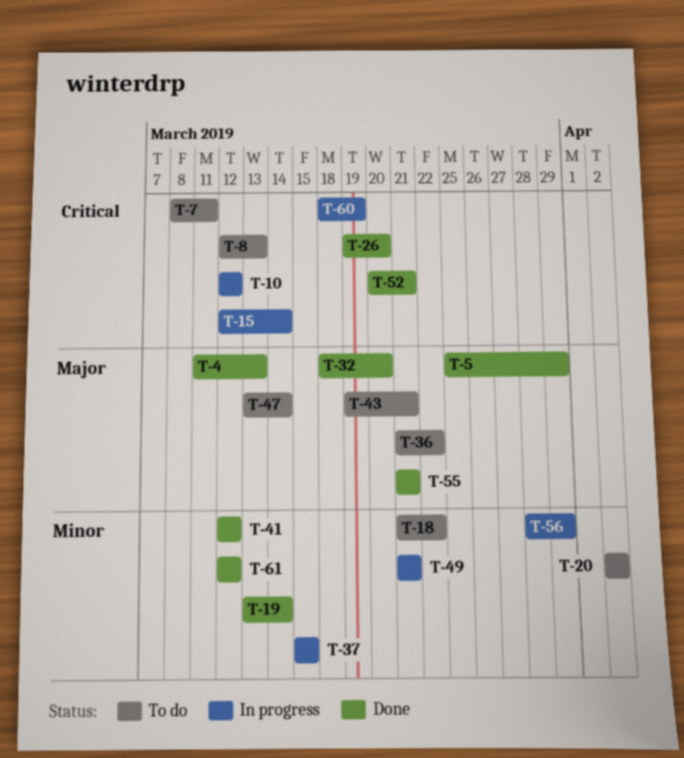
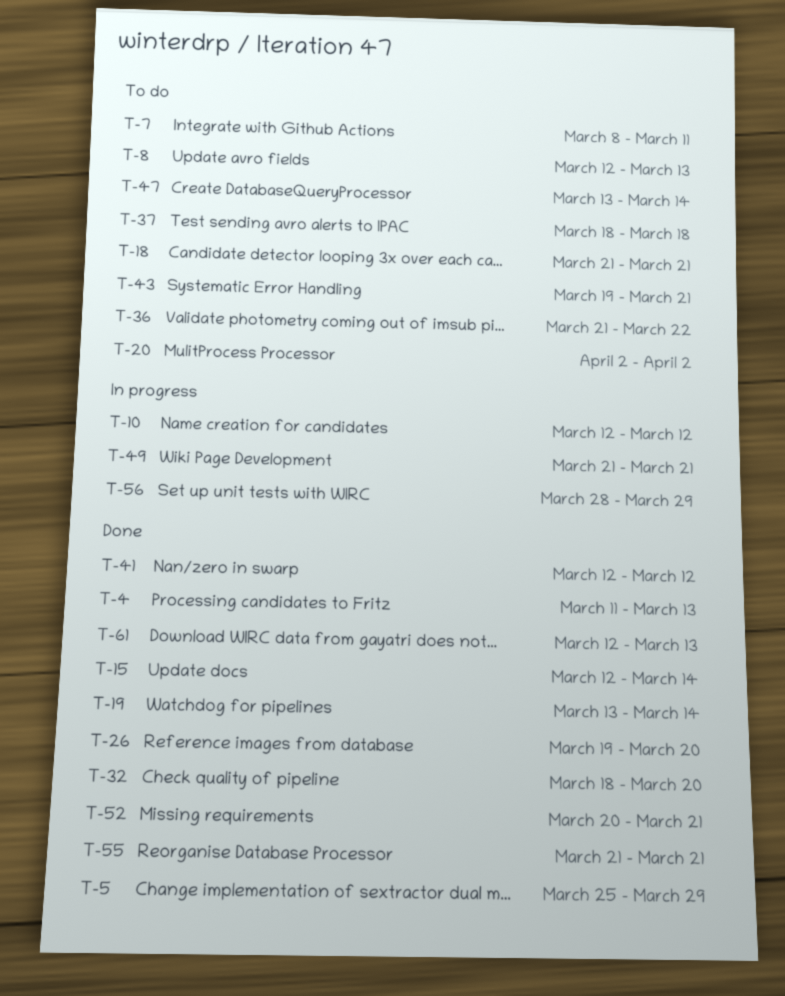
T-15, status: In progress -> Done
T-18, due: Mar 22 -> Mar 21
T-37, status: In progress -> To do
T-37, start: Mar 15 -> Mar 18
T-37, due: Mar 15 -> Mar 18
T-60: present -> none
T-61, due: Mar 12 -> Mar 13

